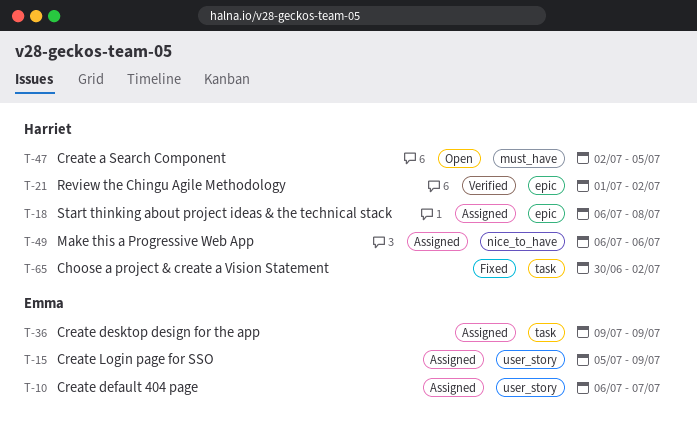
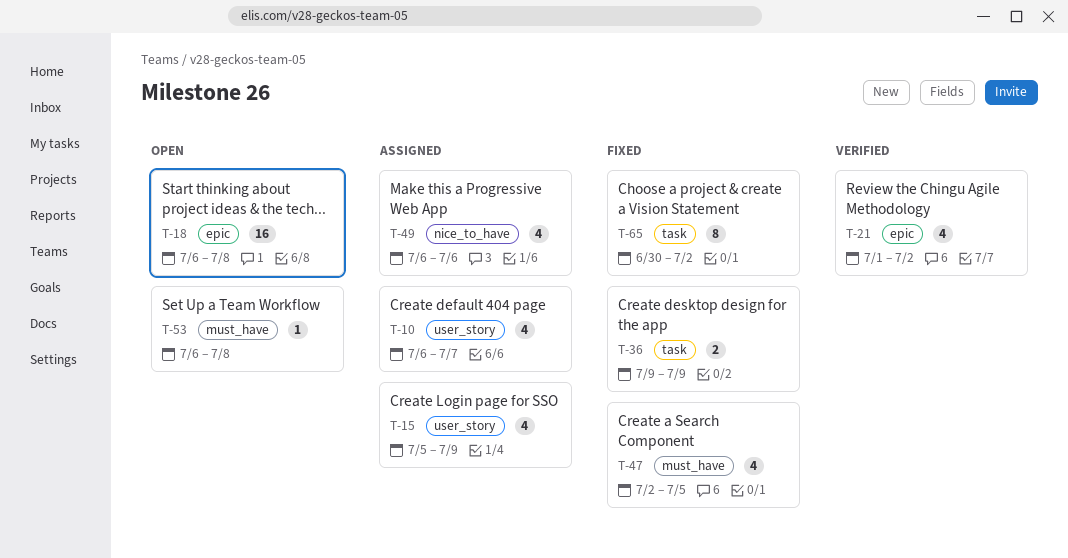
T-18, status: Assigned -> Open
T-36, status: Assigned -> Fixed
T-47, status: Open -> Fixed
T-53: none -> present

